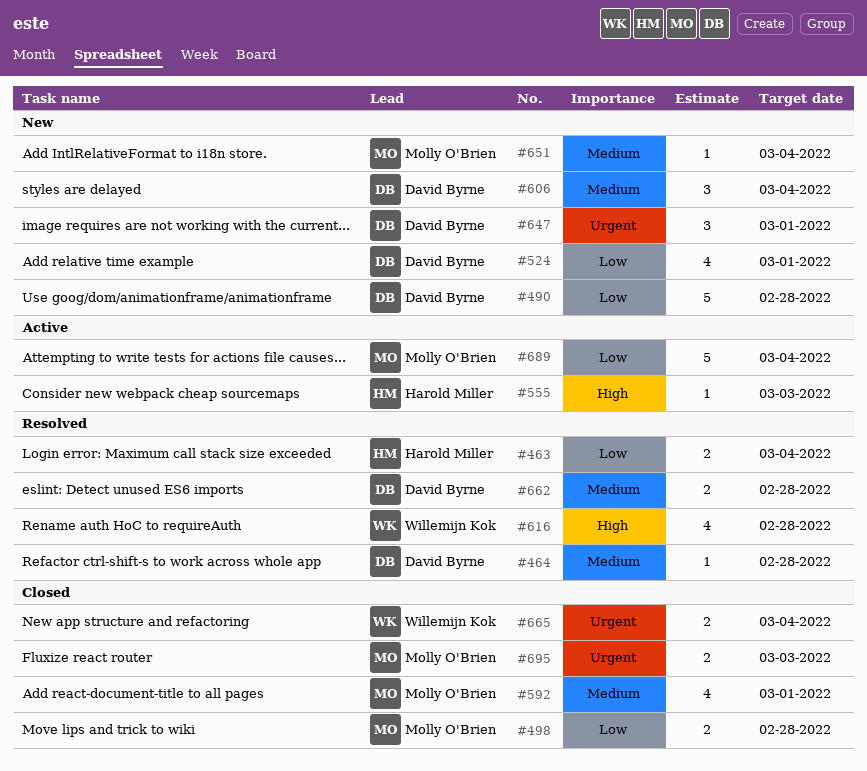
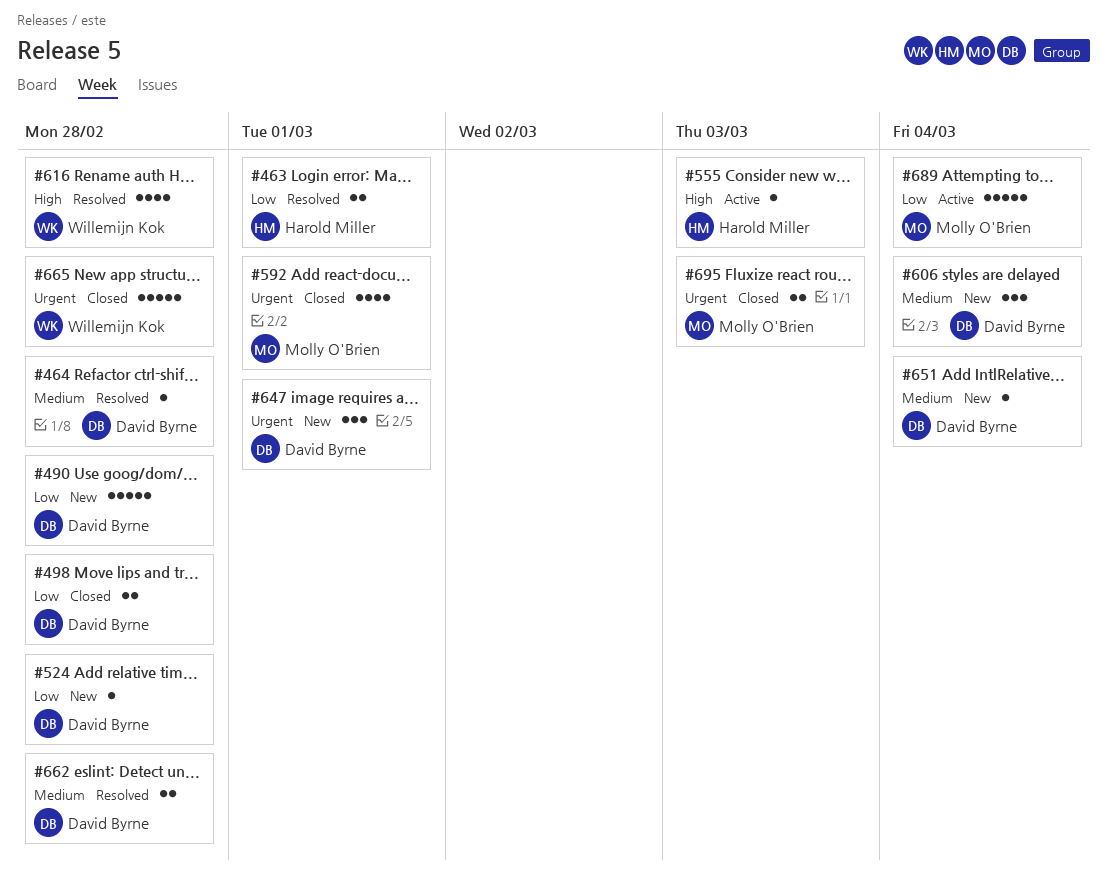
#463, due: Mar 4 -> Mar 1
#498, owner: Molly O'Brien -> David Byrne
#524, estimate: 4 -> 1
#524, due: Mar 1 -> Feb 28
#592, priority: Medium -> Urgent
#651, owner: Molly O'Brien -> David Byrne
#665, estimate: 2 -> 5
#665, due: Mar 4 -> Feb 28

